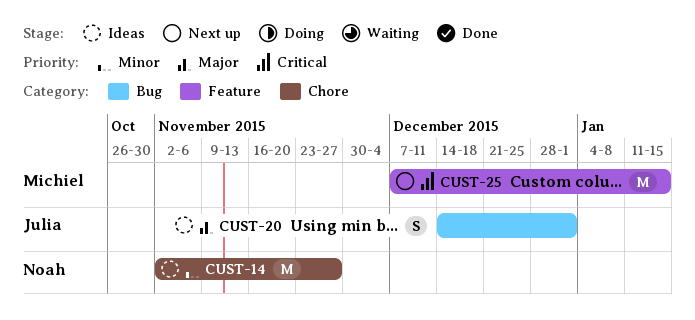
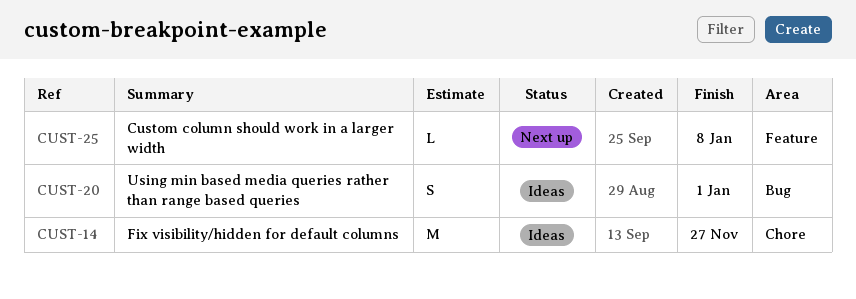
CUST-25, estimate: M -> L
CUST-25, due: Jan 15 -> Jan 8

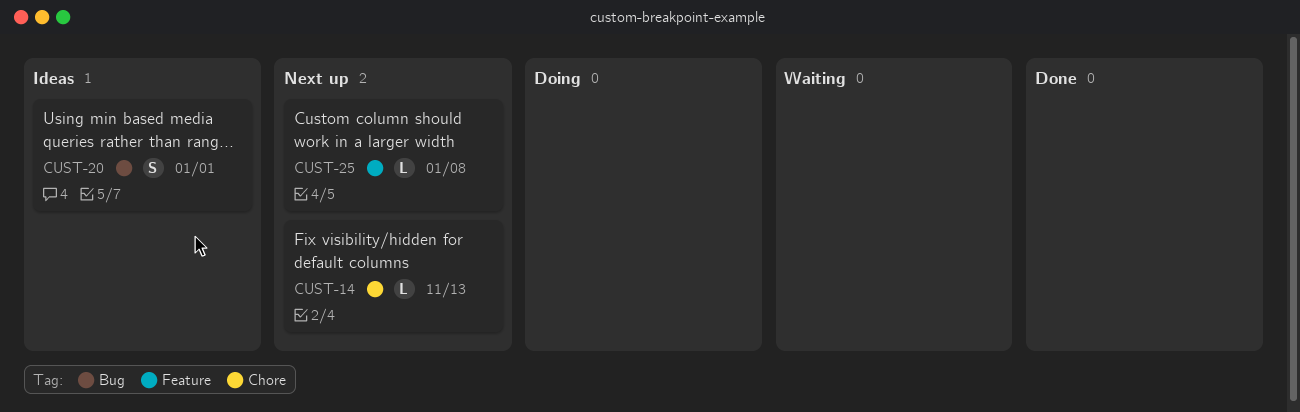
CUST-14, status: Ideas -> Next up
CUST-14, estimate: M -> L
CUST-14, due: Nov 27 -> Nov 13

